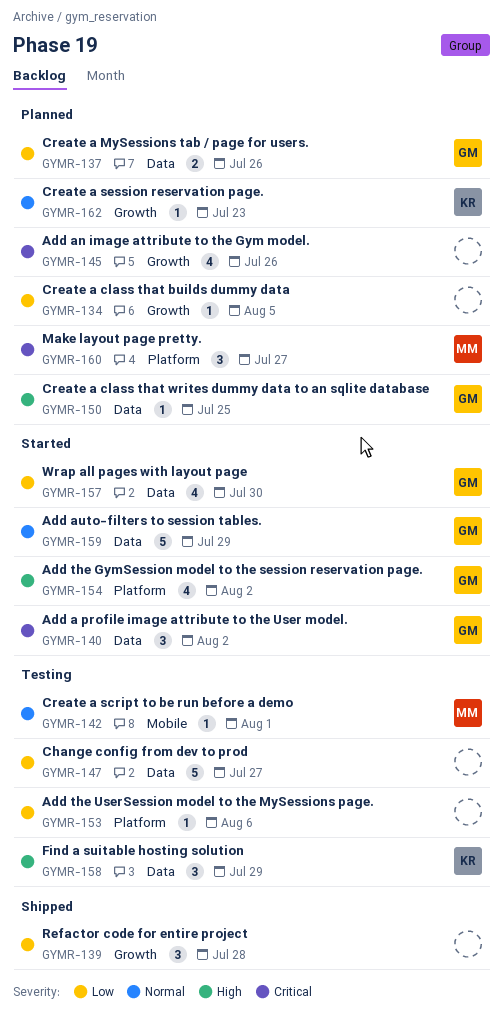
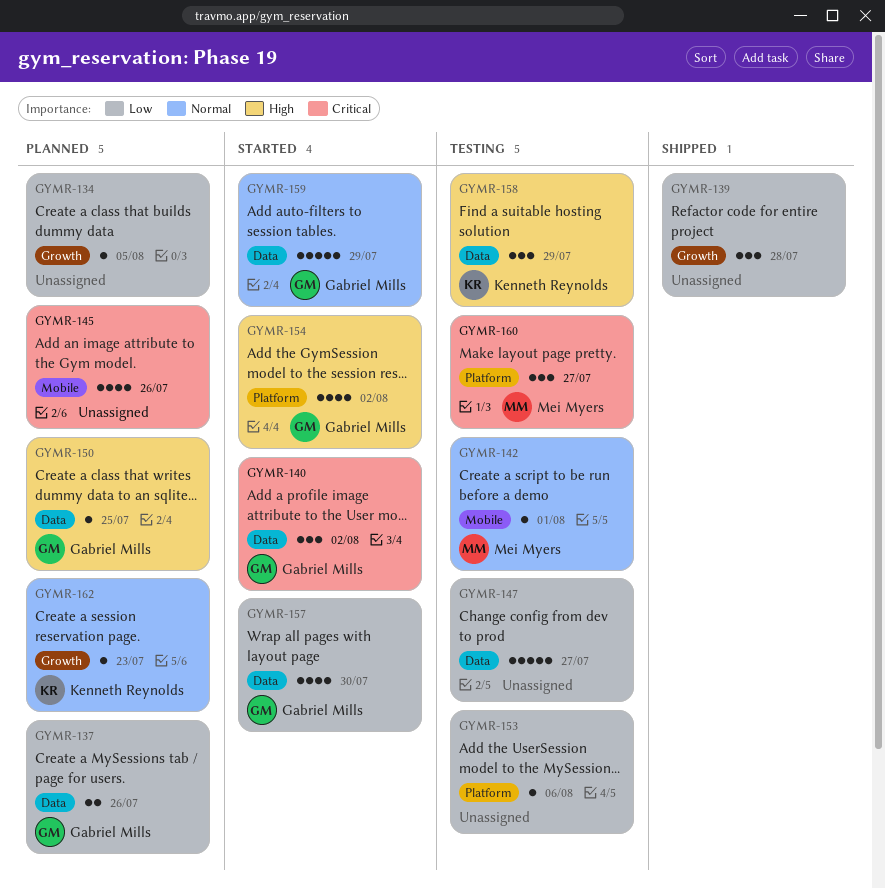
GYMR-145, label: Growth -> Mobile
GYMR-160, status: Planned -> Testing

